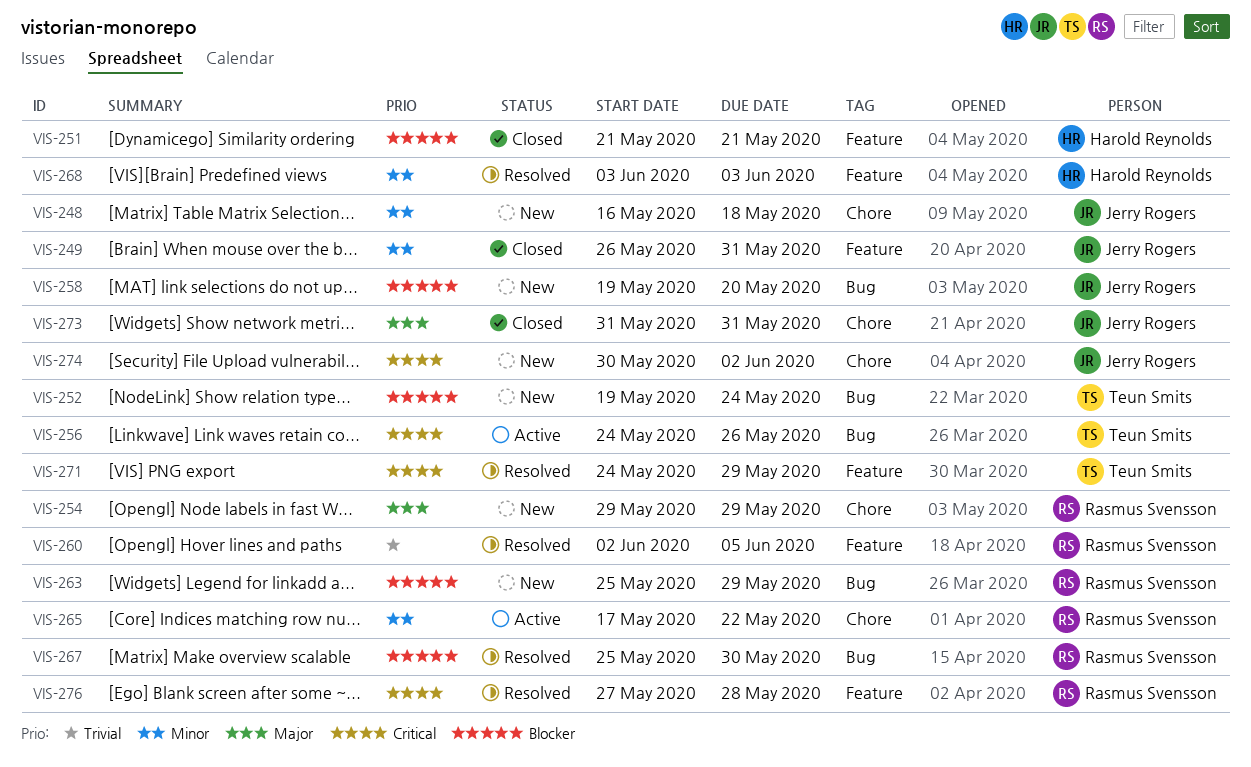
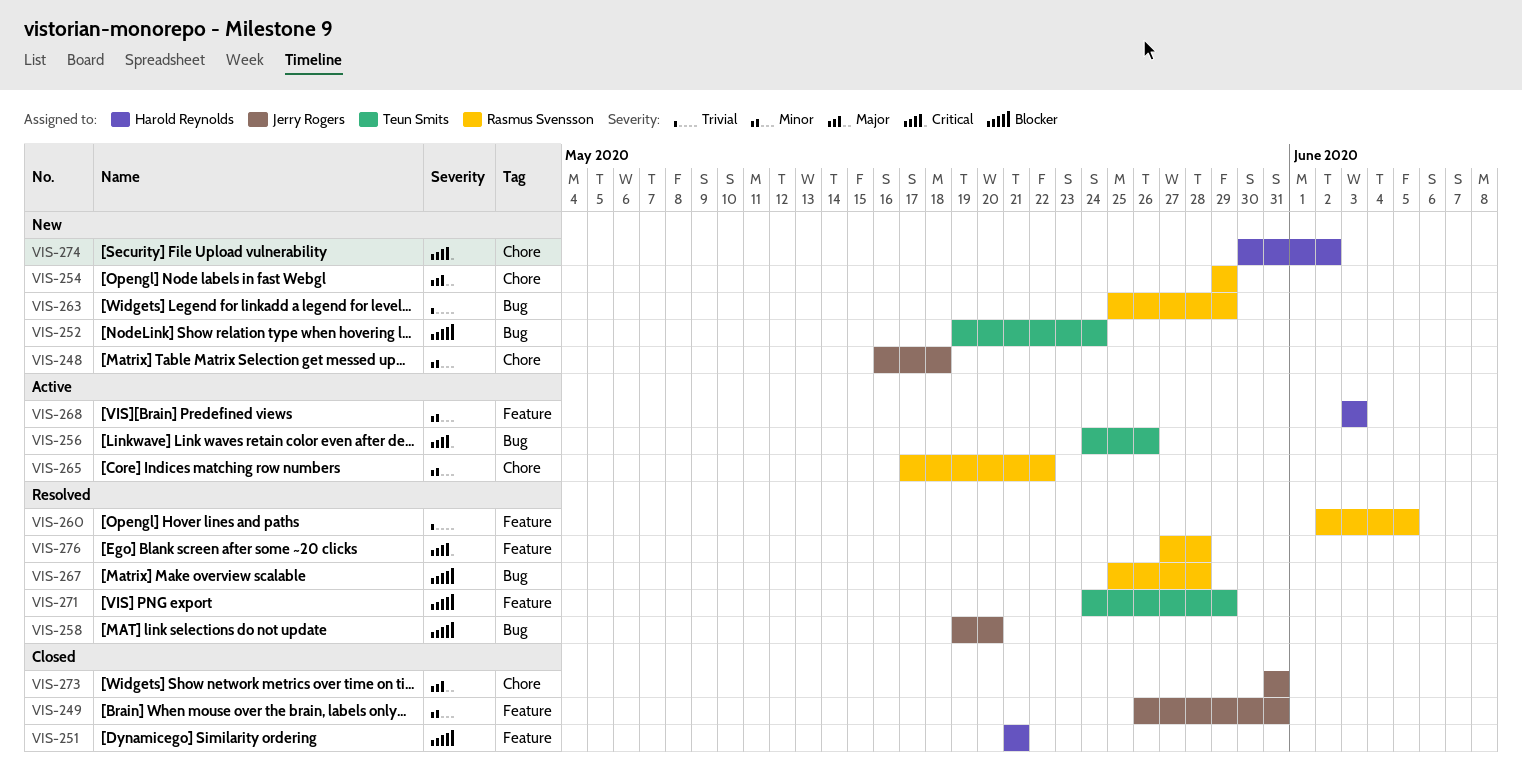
VIS-258, status: New -> Resolved
VIS-263, priority: Blocker -> Trivial
VIS-267, due: May 30 -> May 28
VIS-268, status: Resolved -> Active
VIS-271, priority: Critical -> Blocker
VIS-274, owner: Jerry Rogers -> Harold Reynolds

